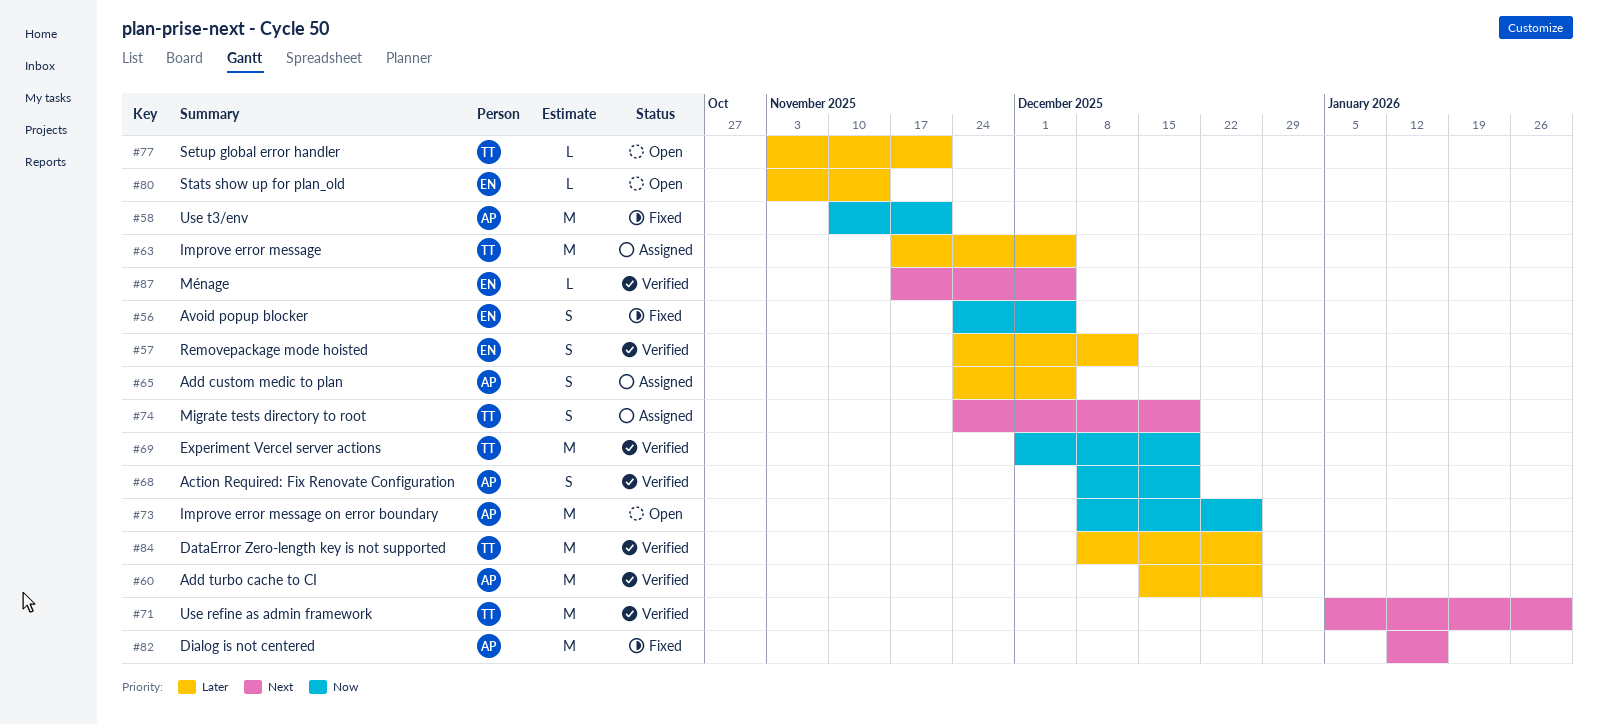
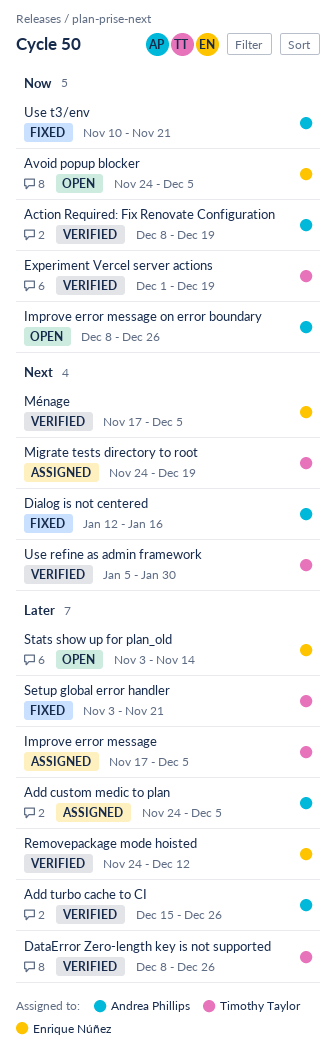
Avoid popup blocker, status: Fixed -> Open
Setup global error handler, status: Open -> Fixed

